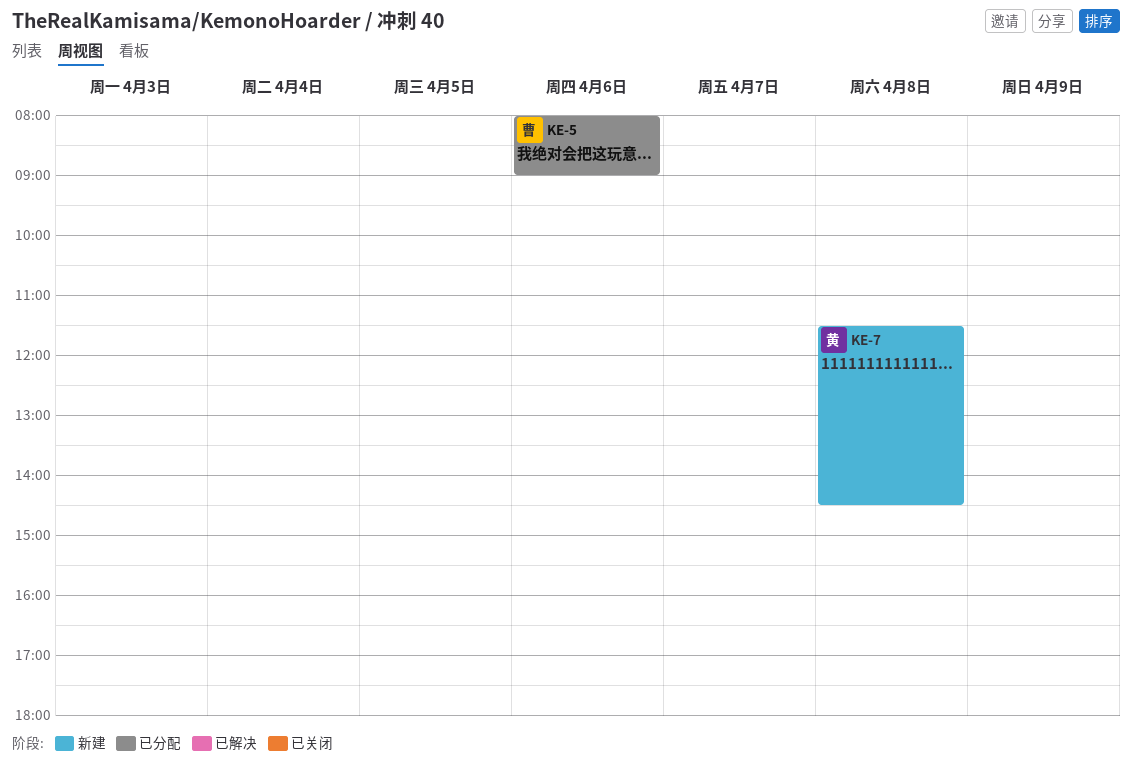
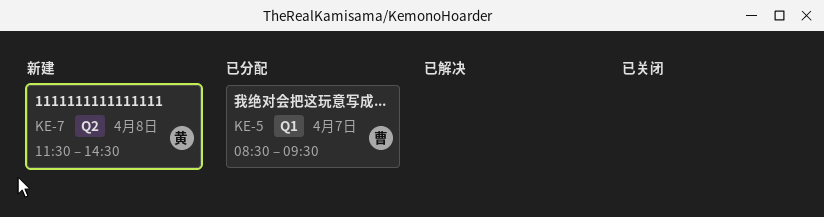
KE-5, day: Apr 6 -> Apr 7
KE-5, begins: 08:00 -> 08:30
KE-5, ends: 09:00 -> 09:30

